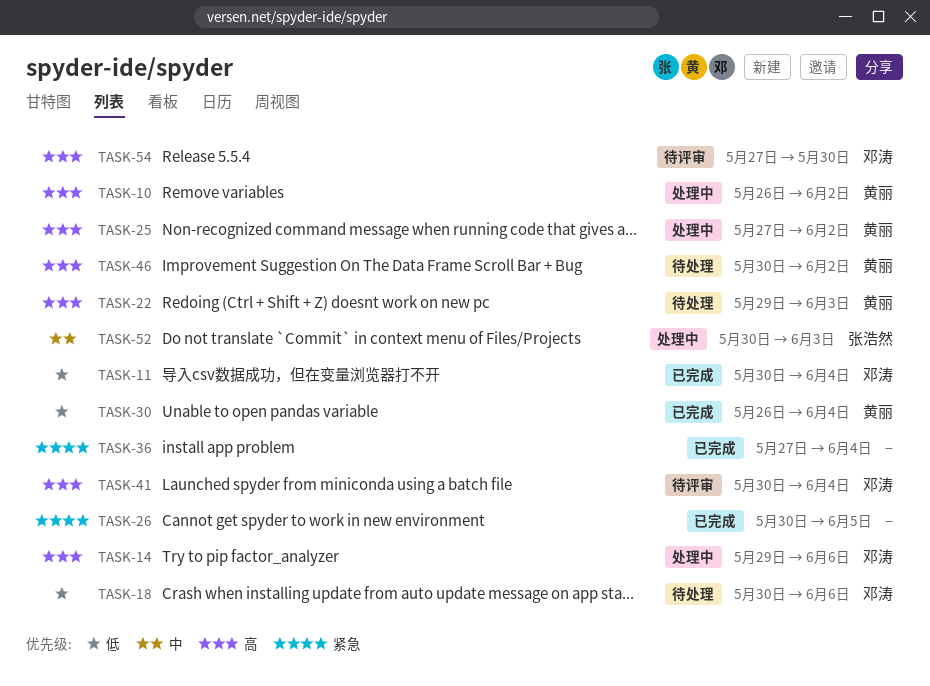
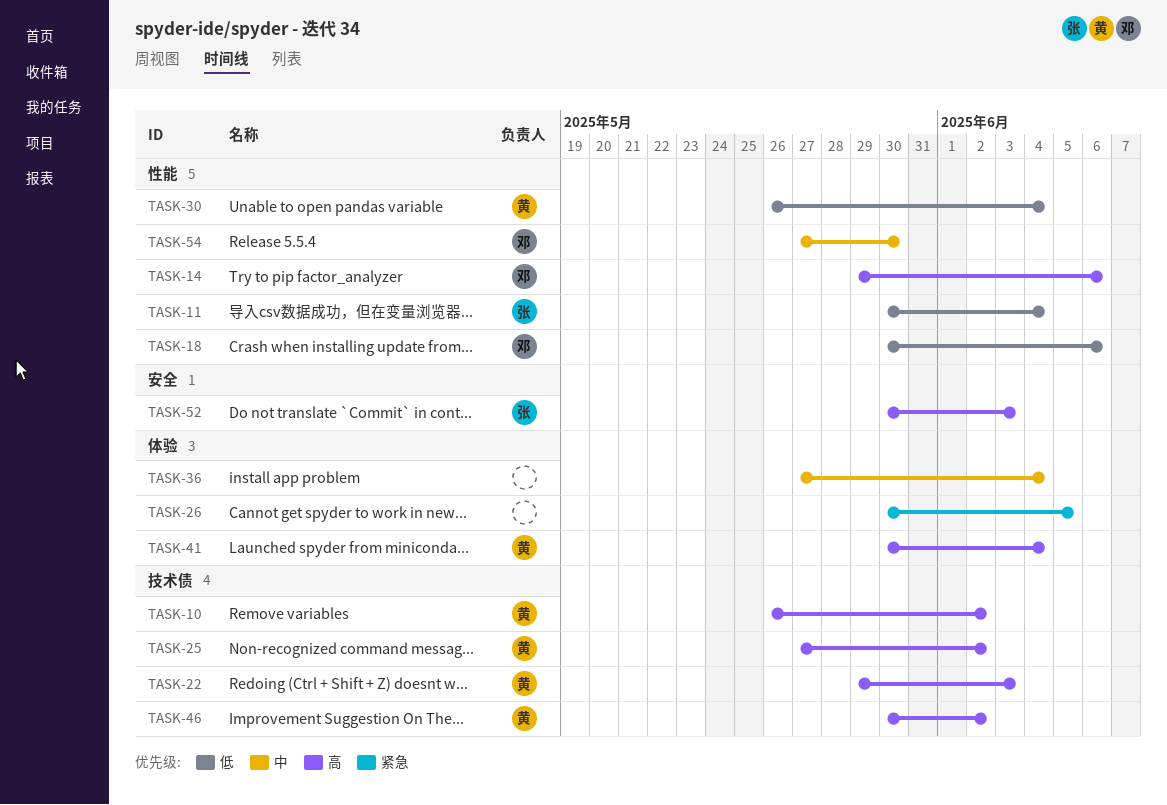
TASK-11, owner: 邓涛 -> 张浩然
TASK-36, priority: 紧急 -> 中
TASK-41, owner: 邓涛 -> 黄丽
TASK-52, priority: 中 -> 高
TASK-54, priority: 高 -> 中

